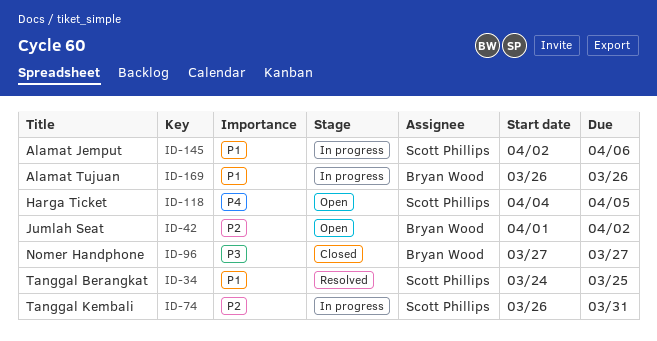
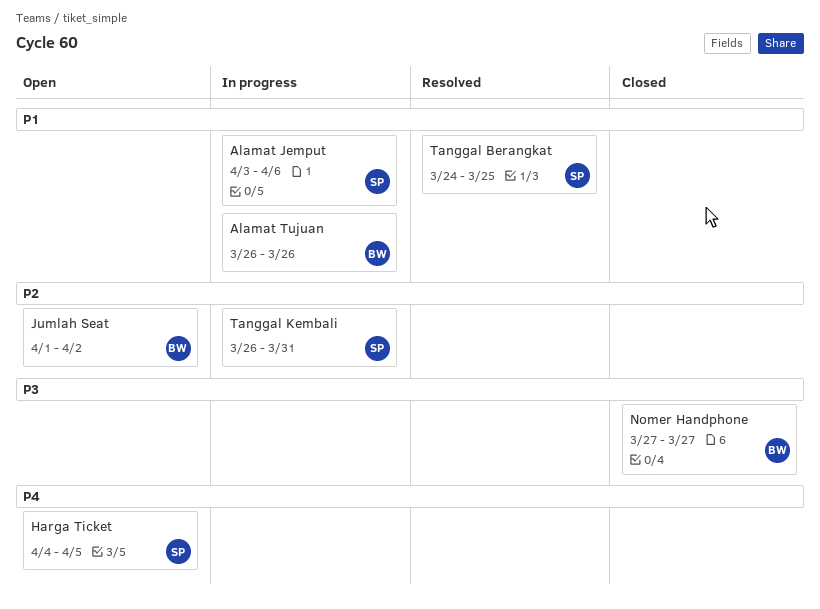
Alamat Jemput, start: Apr 2 -> Apr 3

